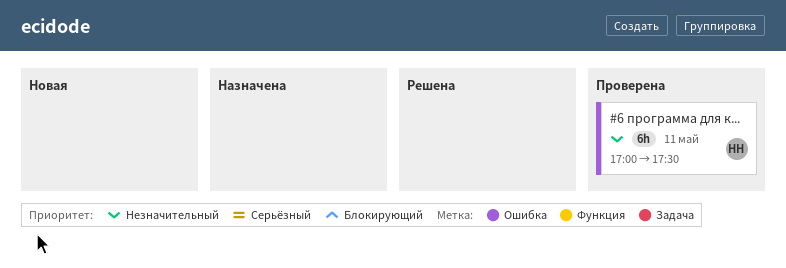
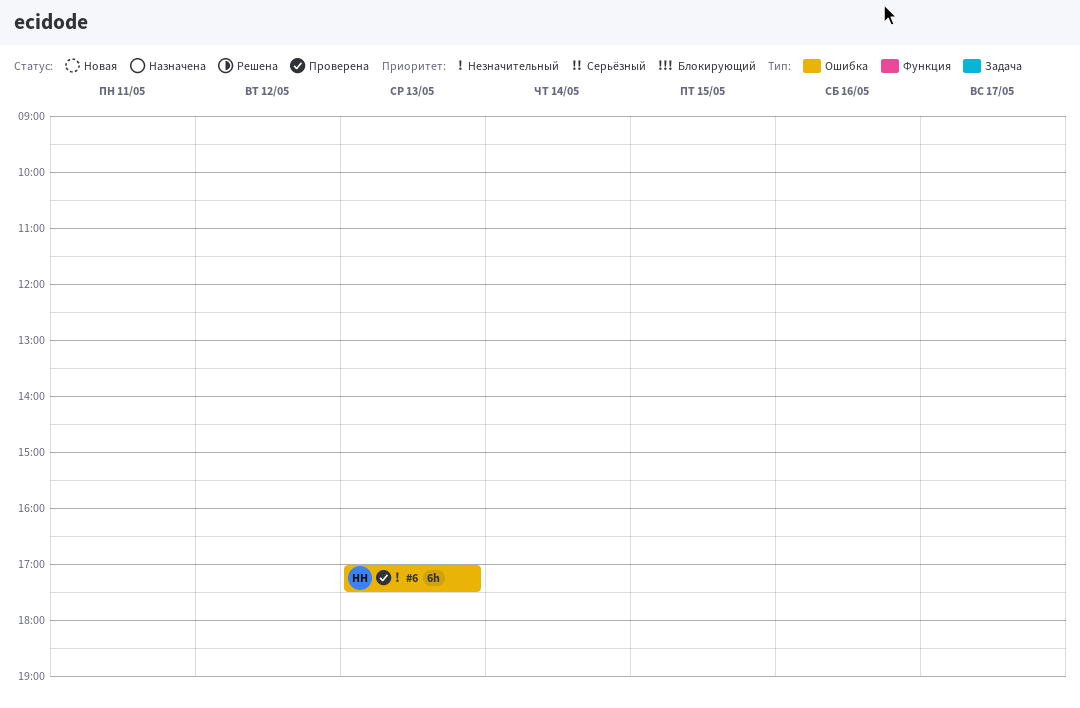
#6, day: May 11 -> May 13

